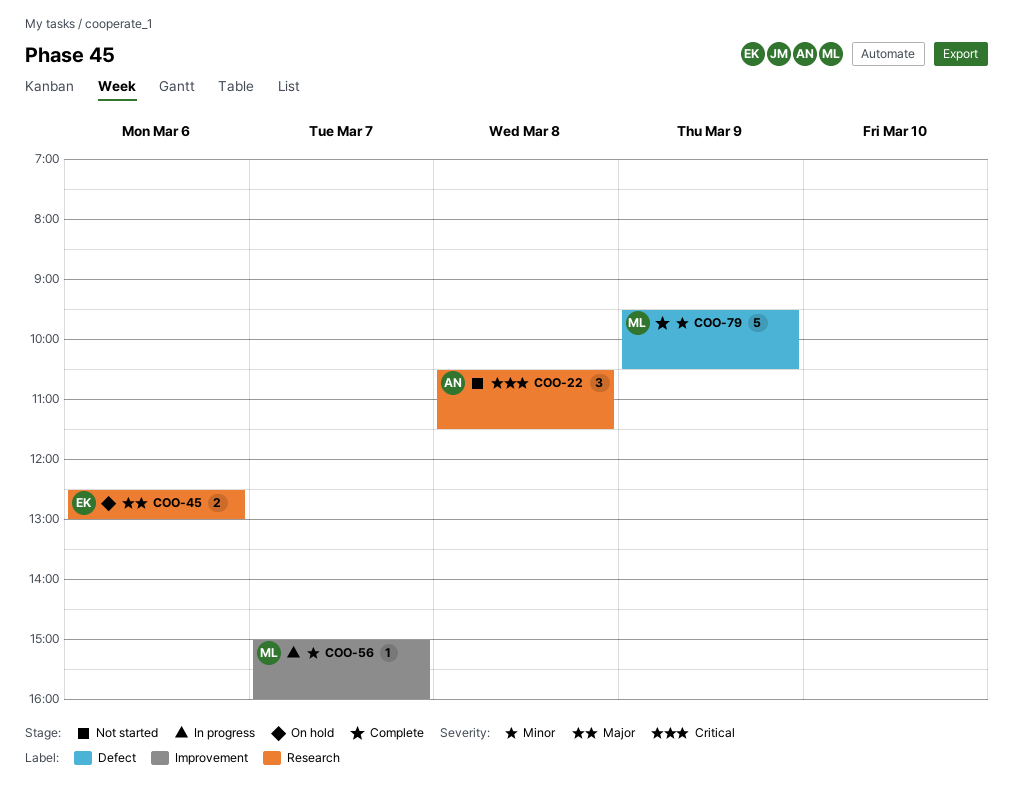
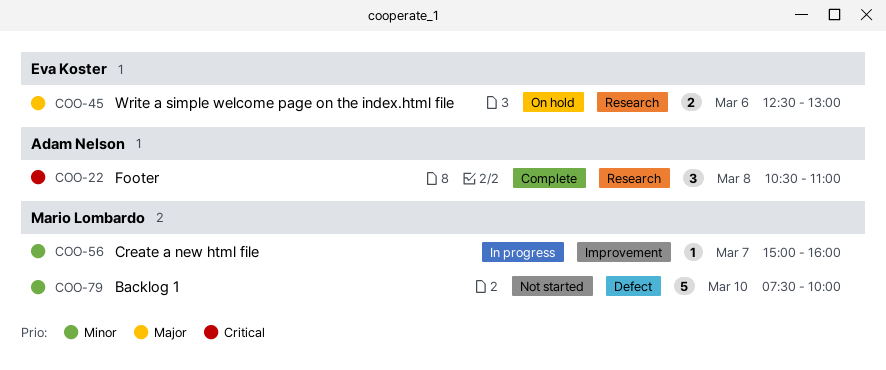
COO-22, status: Not started -> Complete
COO-22, ends: 11:30 -> 11:00
COO-79, status: Complete -> Not started
COO-79, day: Mar 9 -> Mar 10
COO-79, begins: 09:30 -> 07:30
COO-79, ends: 10:30 -> 10:00

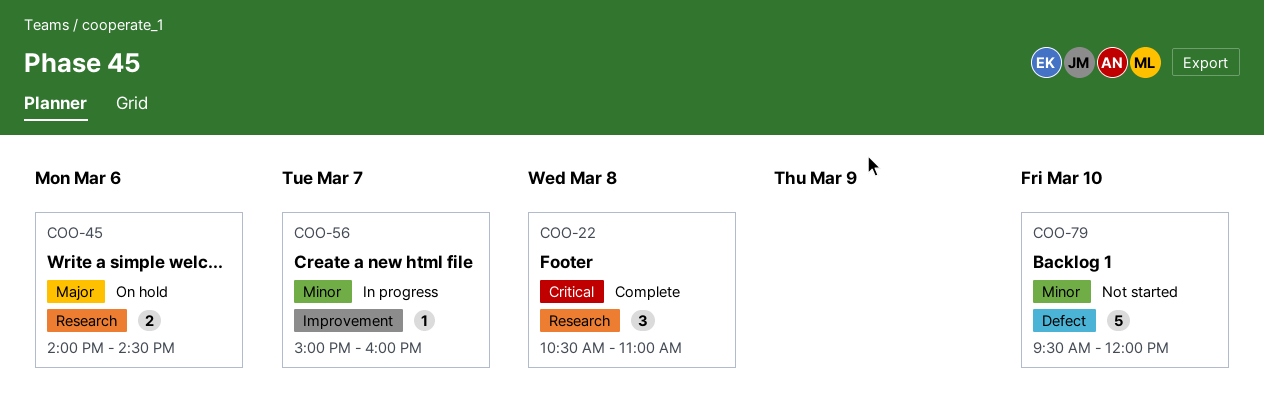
COO-45, begins: 12:30 -> 14:00
COO-45, ends: 13:00 -> 14:30
COO-79, begins: 07:30 -> 09:30
COO-79, ends: 10:00 -> 12:00

